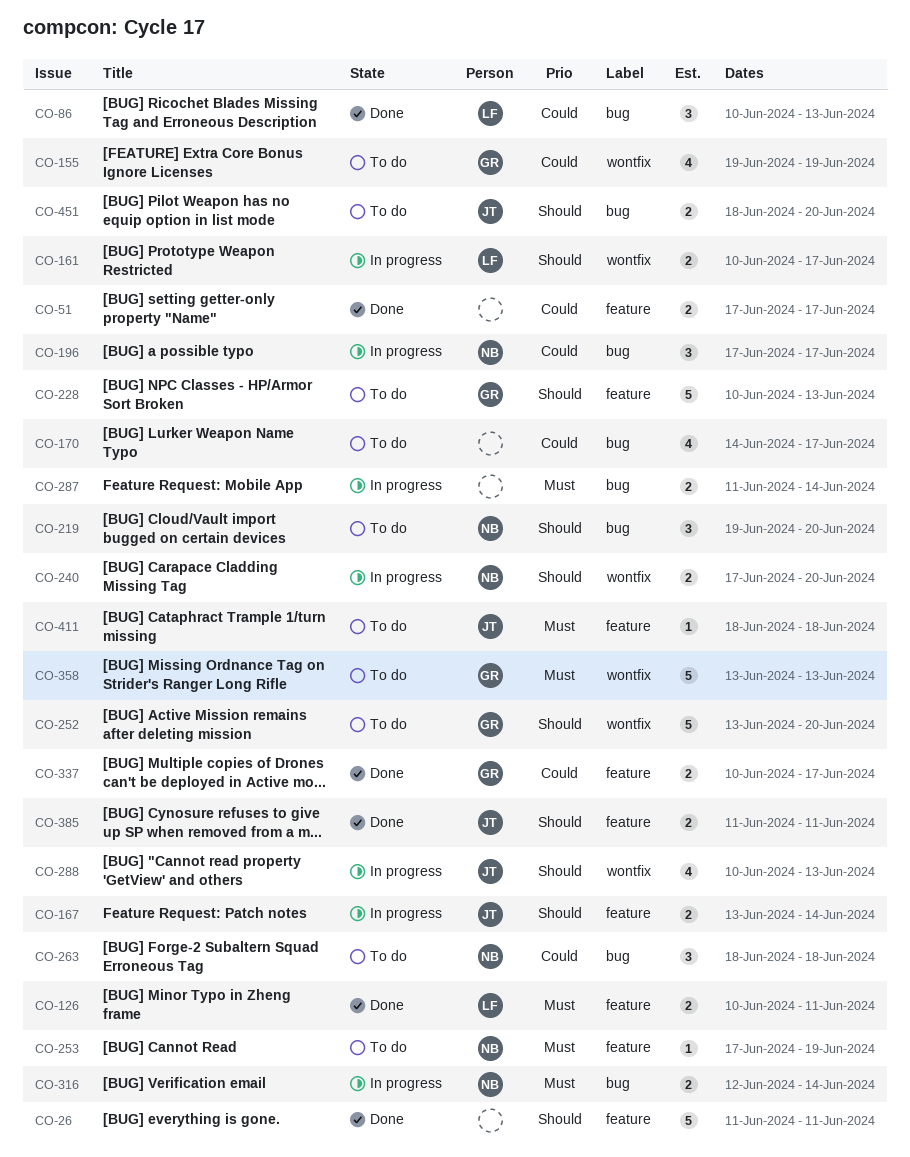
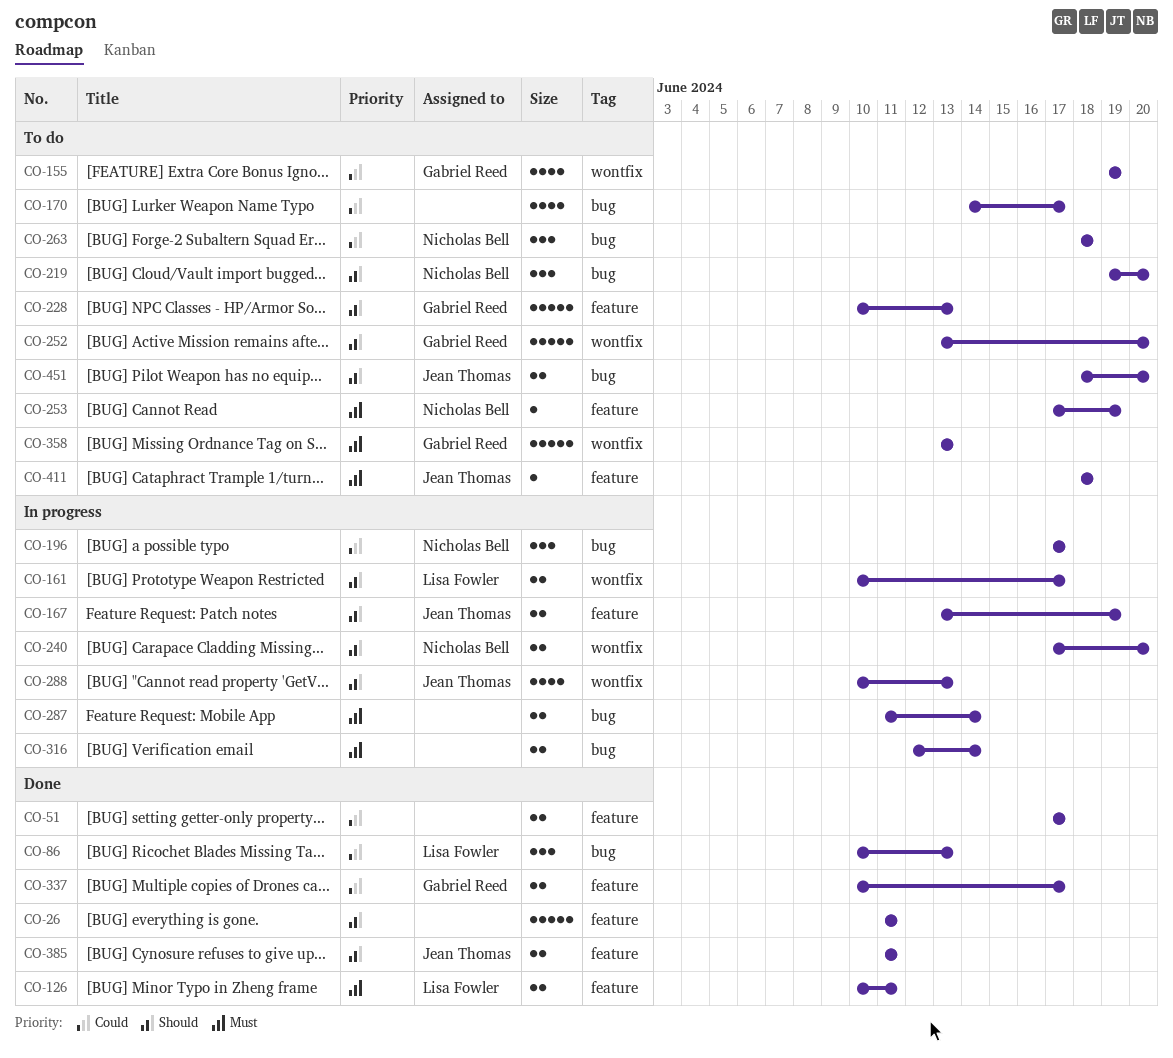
CO-167, due: Jun 14 -> Jun 19
CO-316, owner: Nicholas Bell -> none

